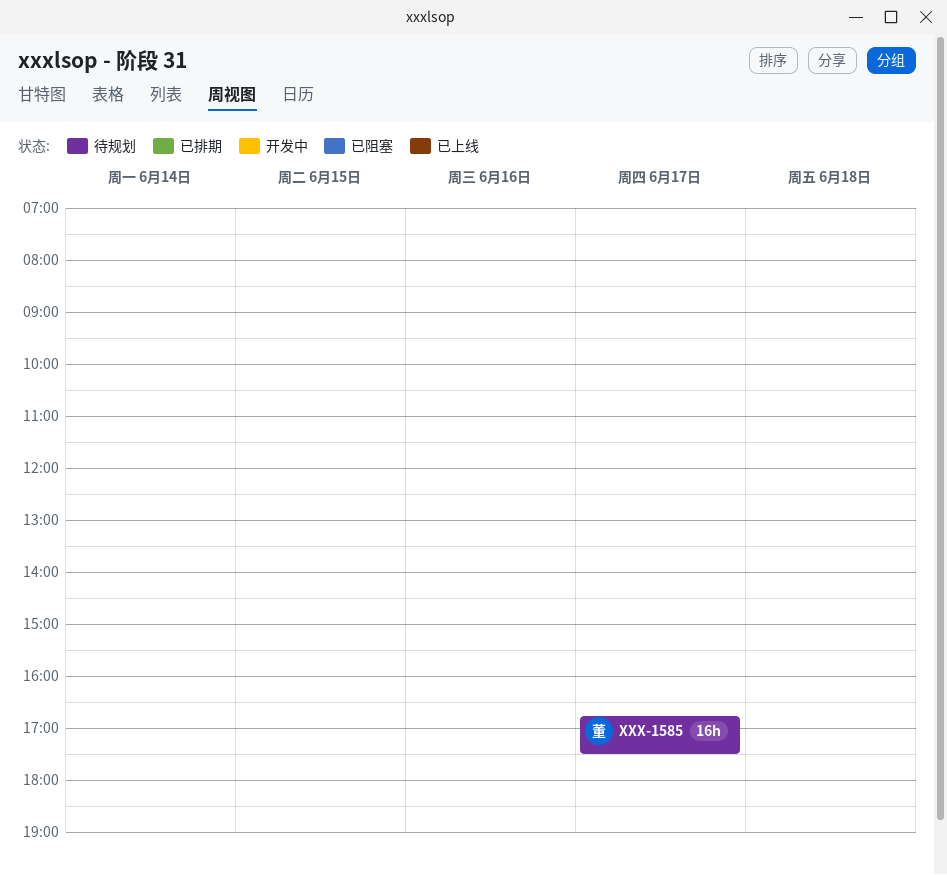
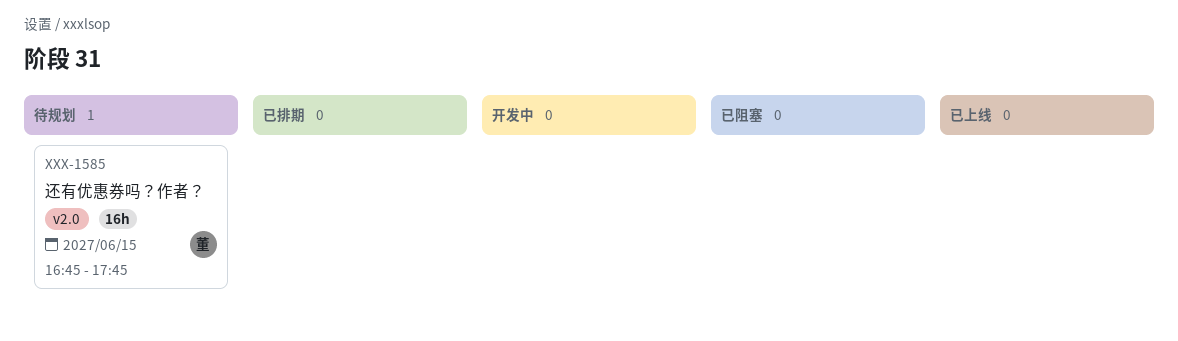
XXX-1585, day: Jun 17 -> Jun 15
XXX-1585, ends: 17:30 -> 17:45

